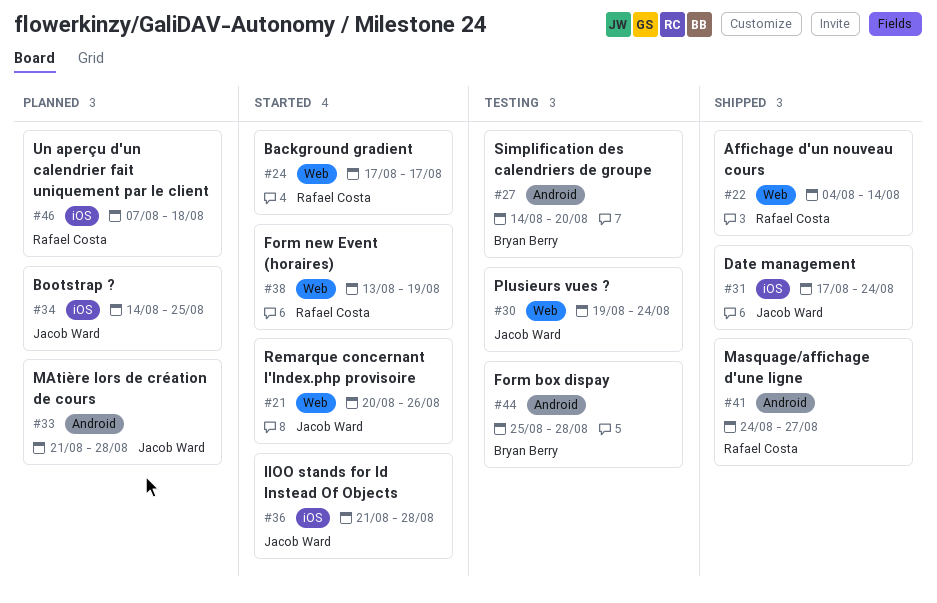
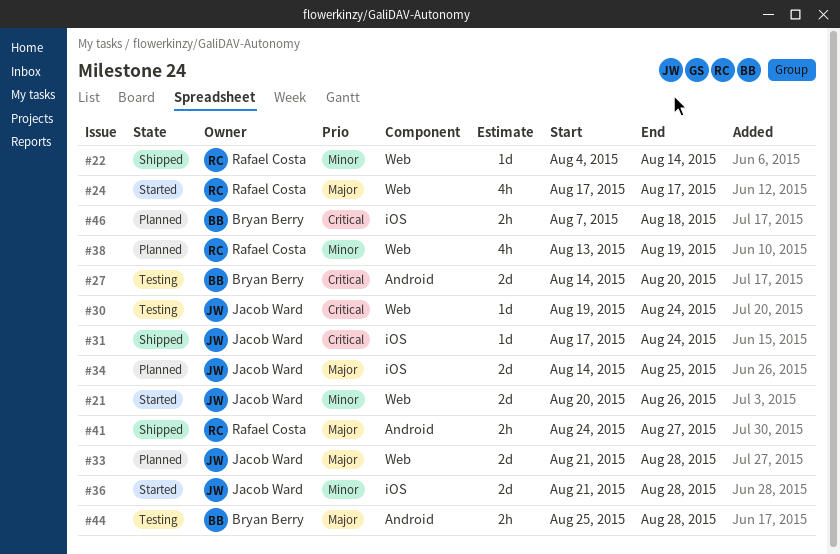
#33, label: Android -> Web
#38, status: Started -> Planned
#46, owner: Rafael Costa -> Bryan Berry

